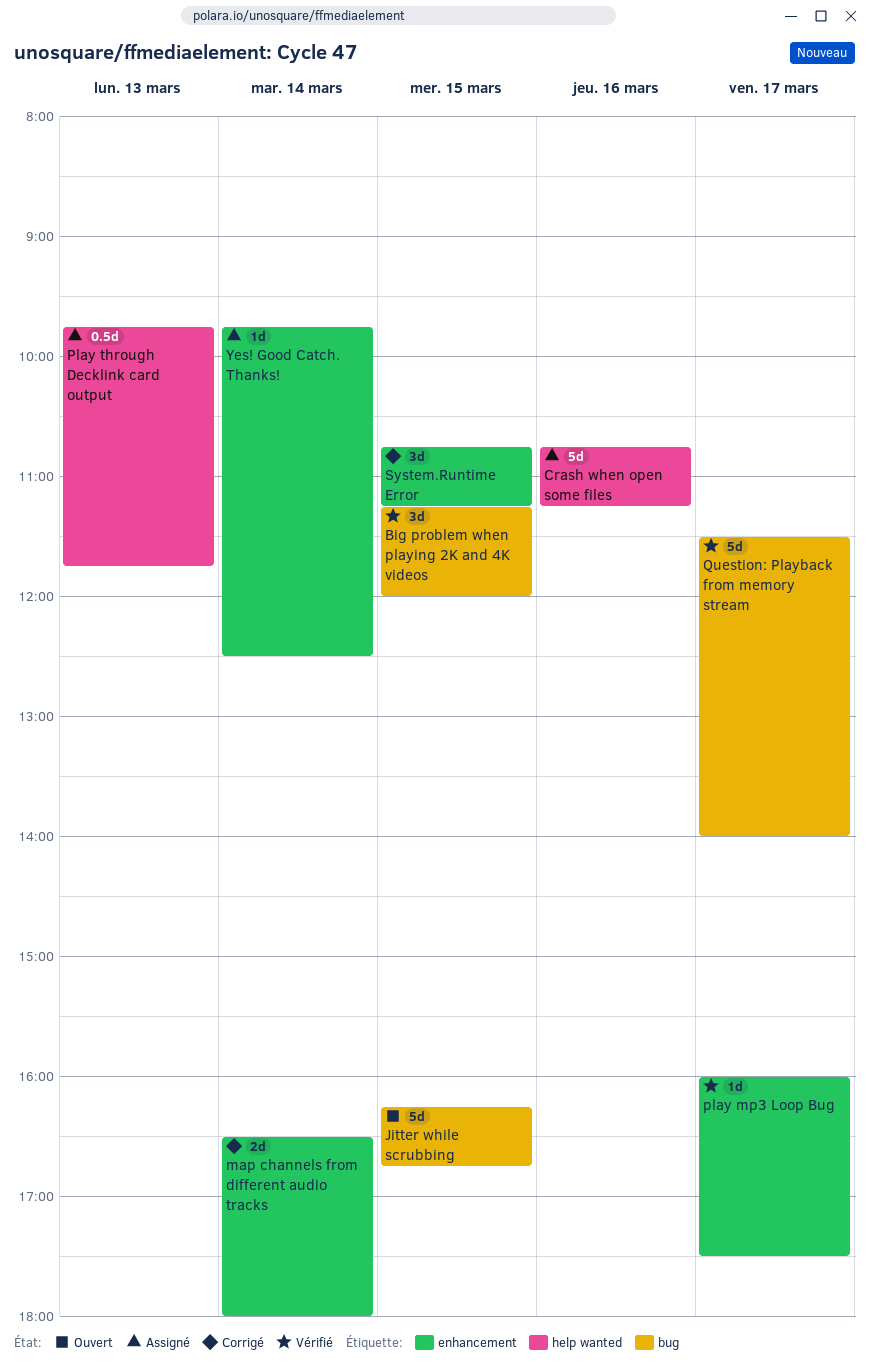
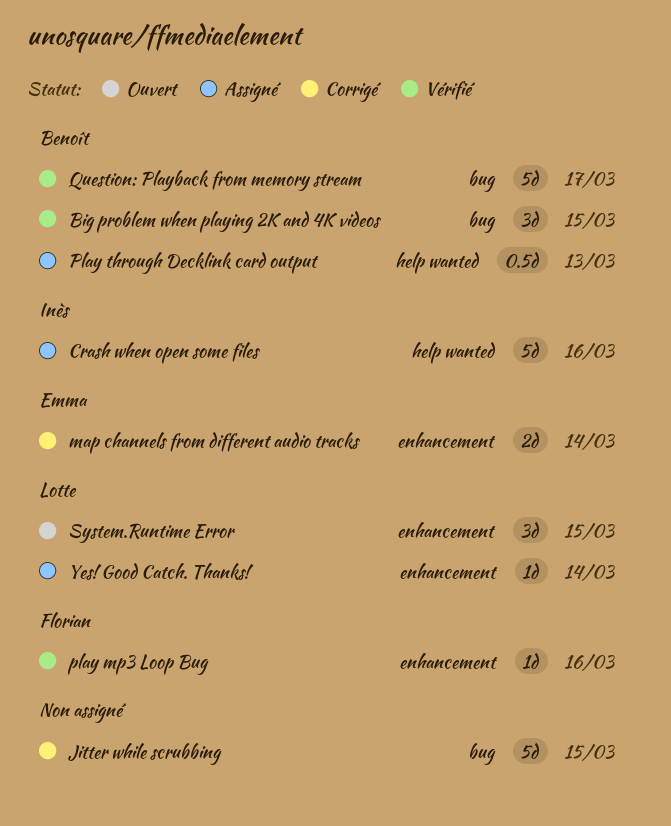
Jitter while scrubbing, status: Ouvert -> Corrigé
play mp3 Loop Bug, day: Mar 17 -> Mar 16
System.Runtime Error, status: Corrigé -> Ouvert

